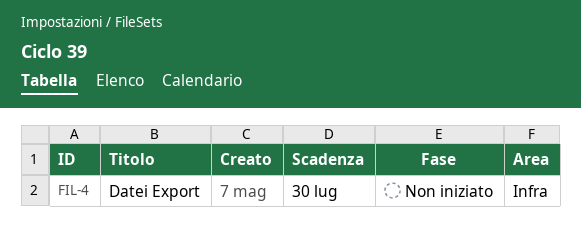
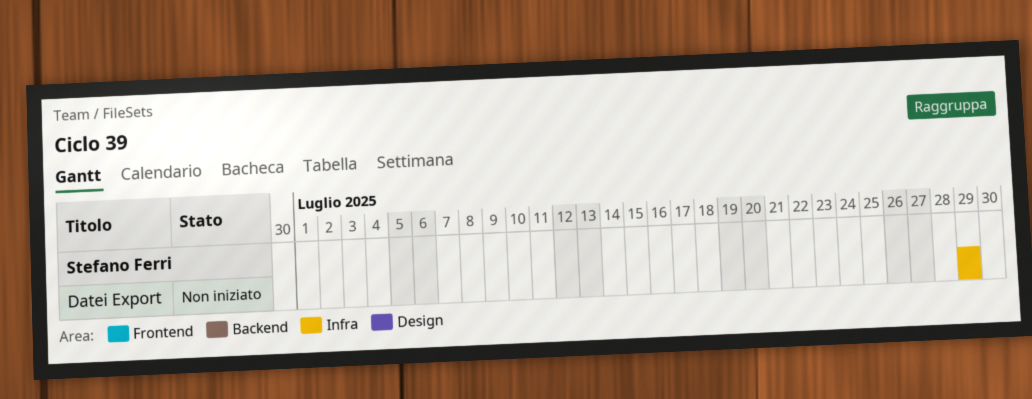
Datei Export, due: Jul 30 -> Jul 29

